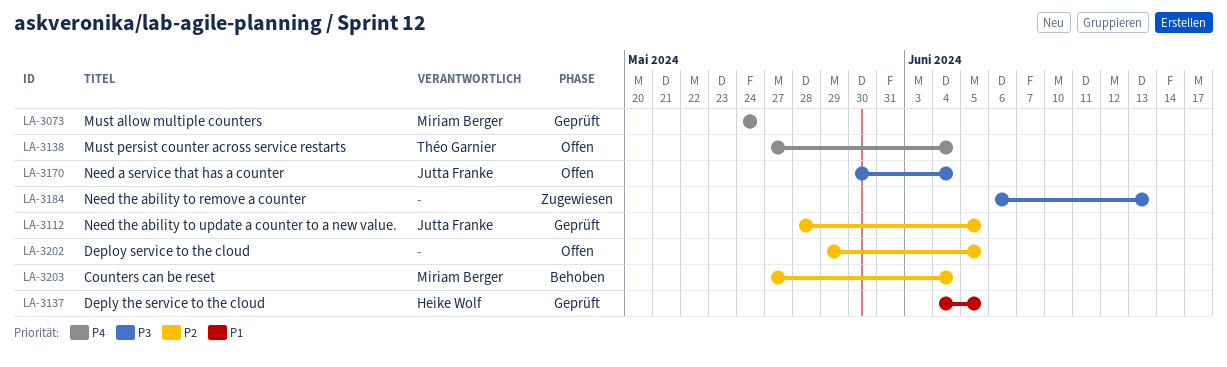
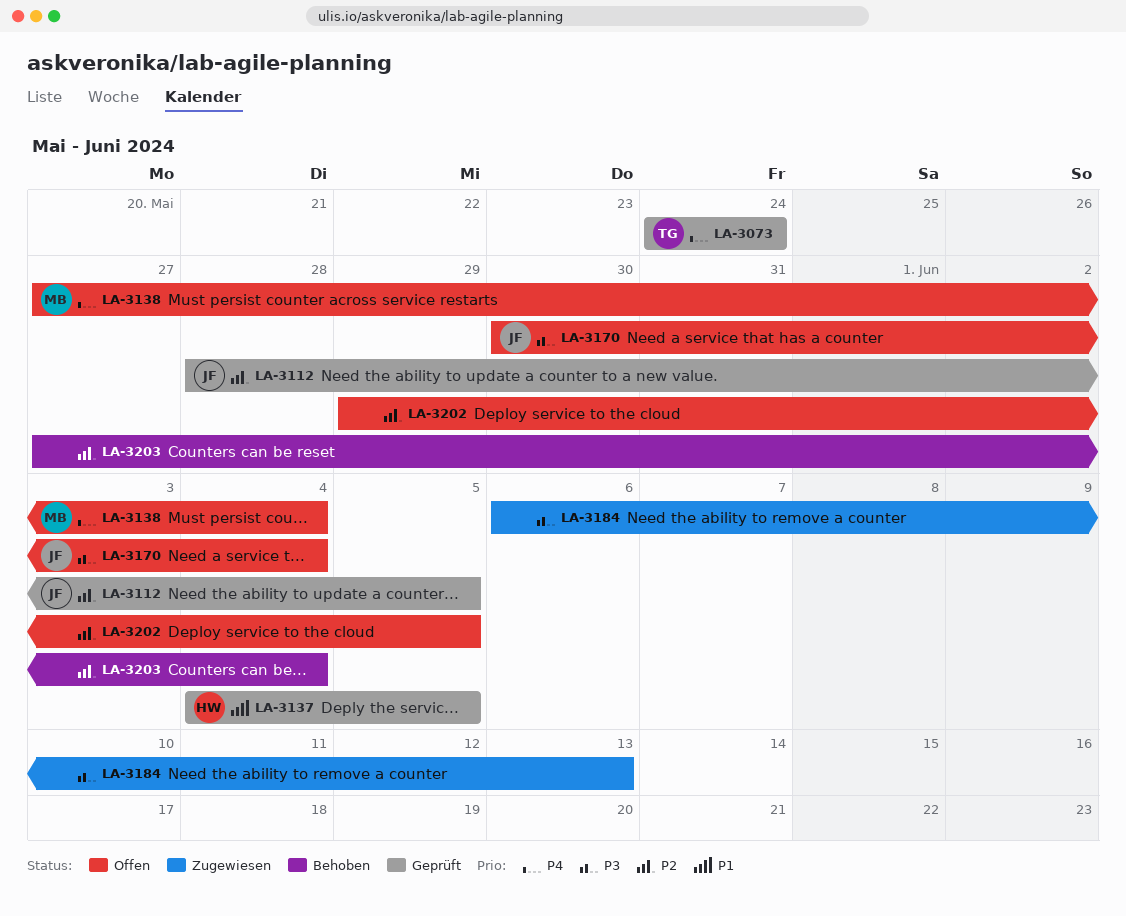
LA-3073, owner: Miriam Berger -> Théo Garnier
LA-3138, owner: Théo Garnier -> Miriam Berger
LA-3203, owner: Miriam Berger -> none

